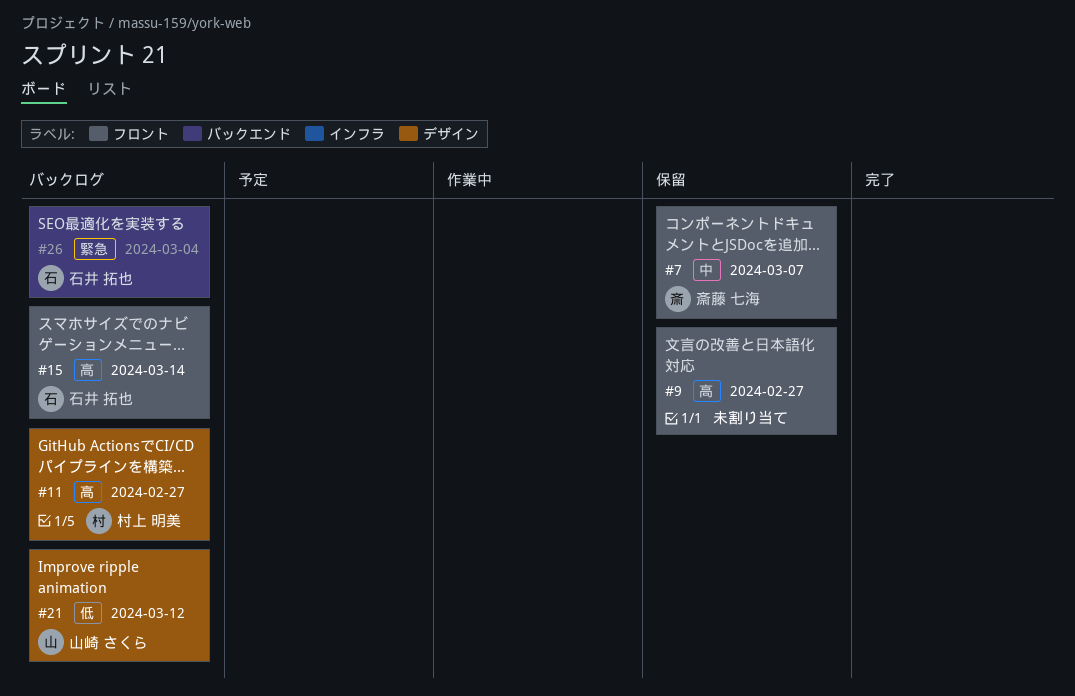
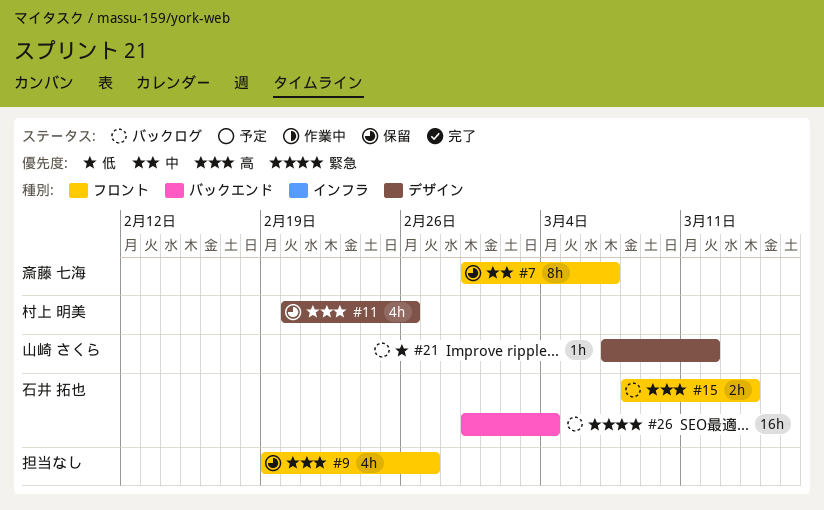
#11, status: バックログ -> 保留
#11, due: Feb 27 -> Feb 26

